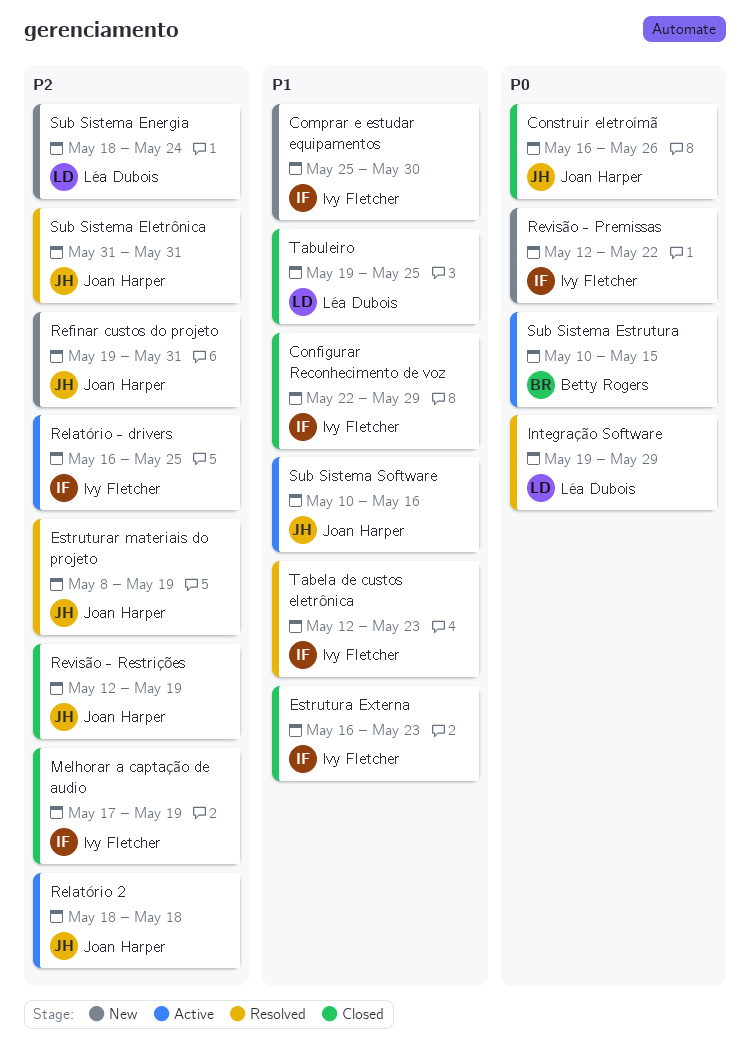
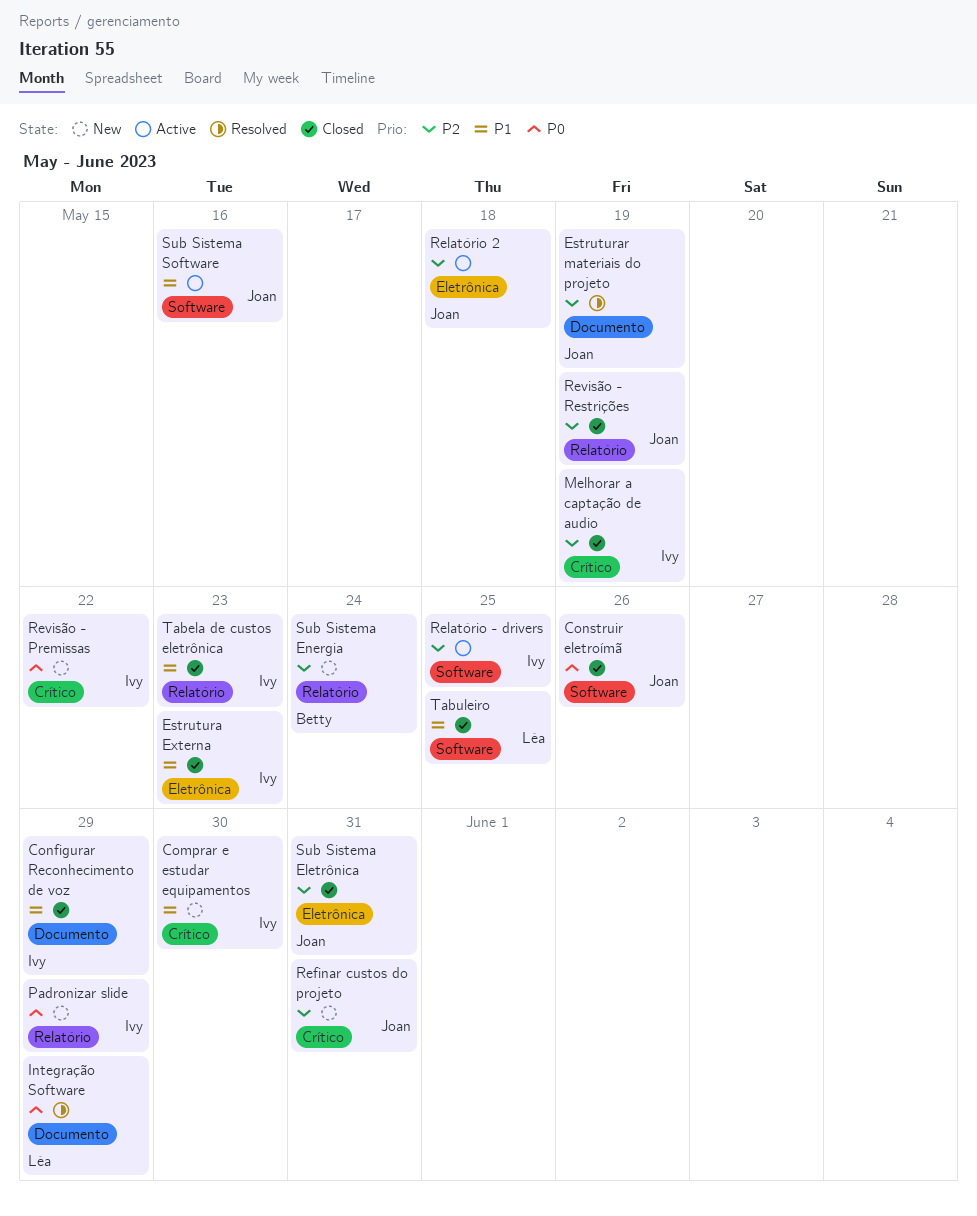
Padronizar slide: none -> present
Sub Sistema Eletrônica, status: Resolved -> Closed
Sub Sistema Energia, owner: Léa Dubois -> Betty Rogers
Sub Sistema Estrutura: present -> none
Tabela de custos eletrônica, status: Resolved -> Closed

